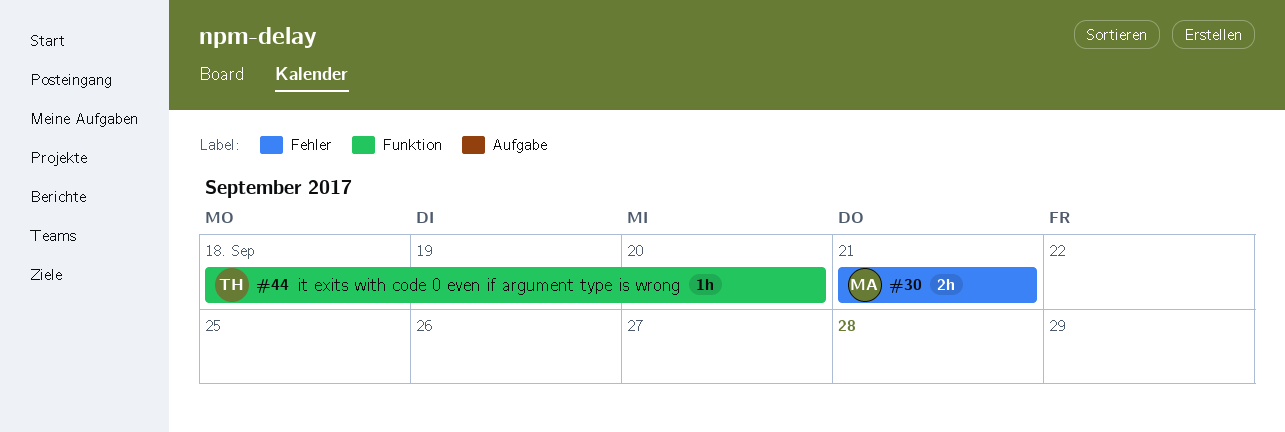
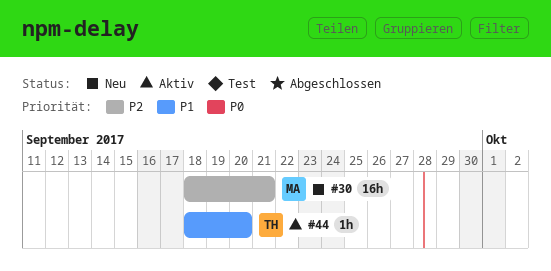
#30, estimate: 2h -> 16h
#30, start: Sep 21 -> Sep 18

